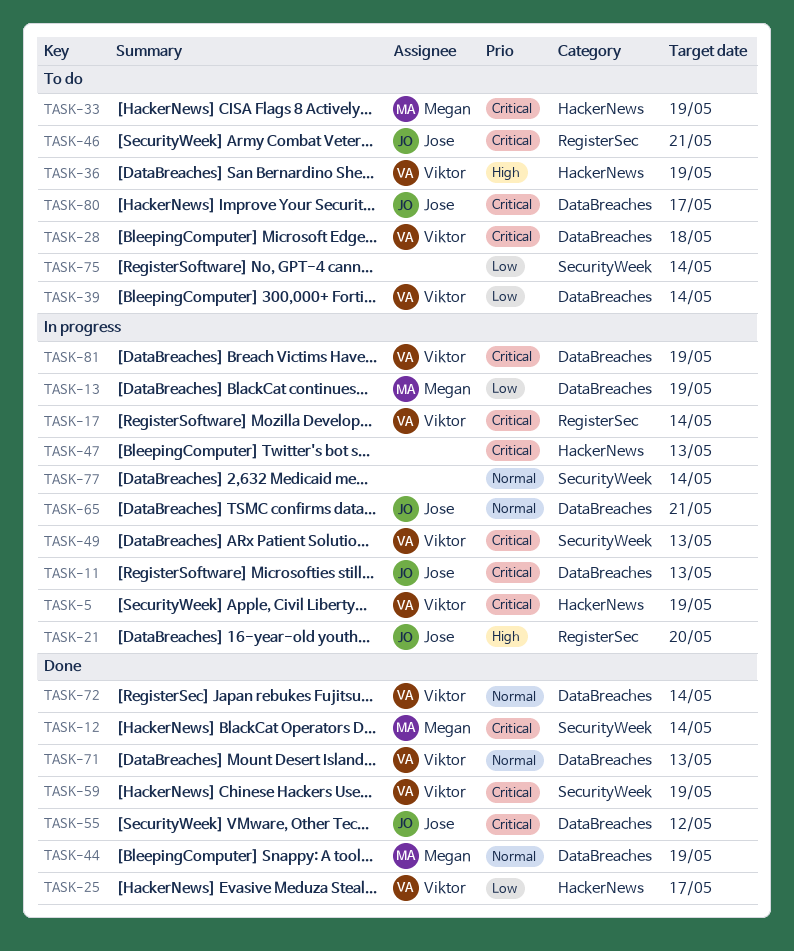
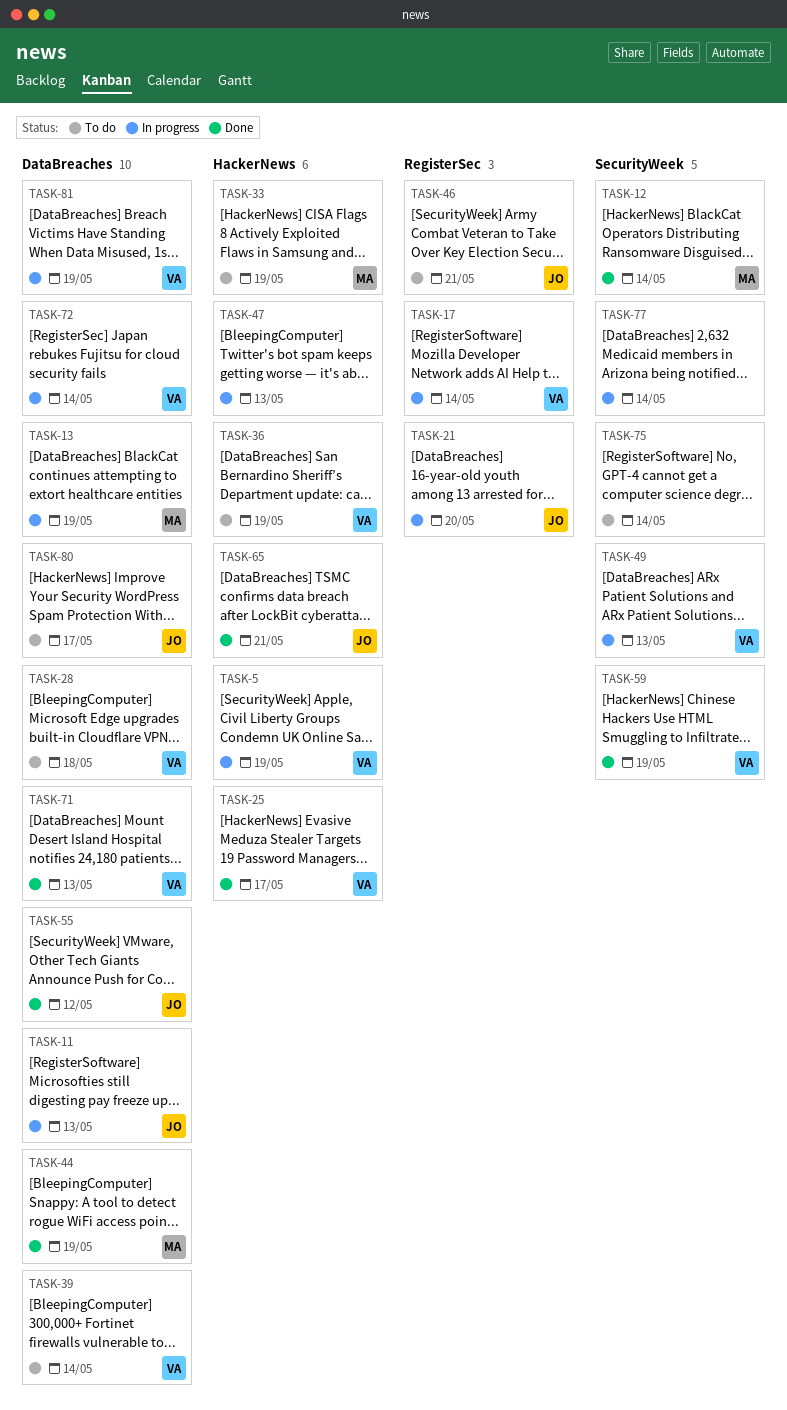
TASK-65, status: In progress -> Done
TASK-65, label: DataBreaches -> HackerNews
TASK-72, status: Done -> In progress

